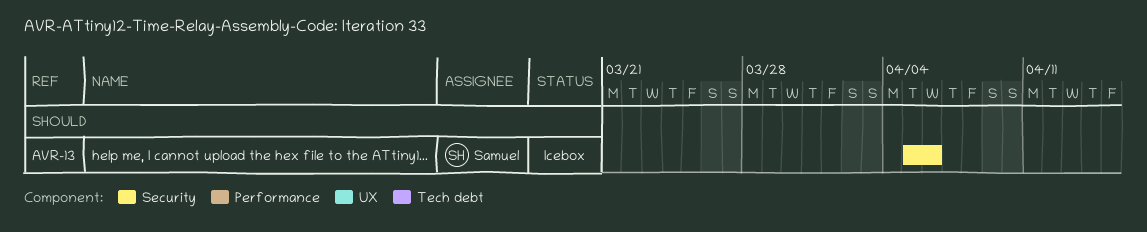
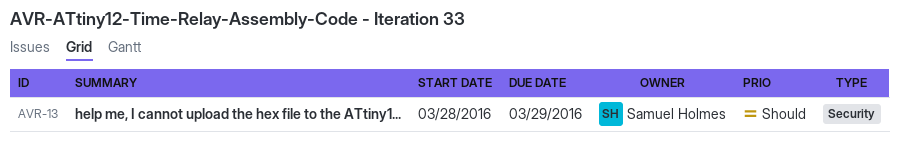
AVR-13, start: Apr 5 -> Mar 28
AVR-13, due: Apr 6 -> Mar 29

